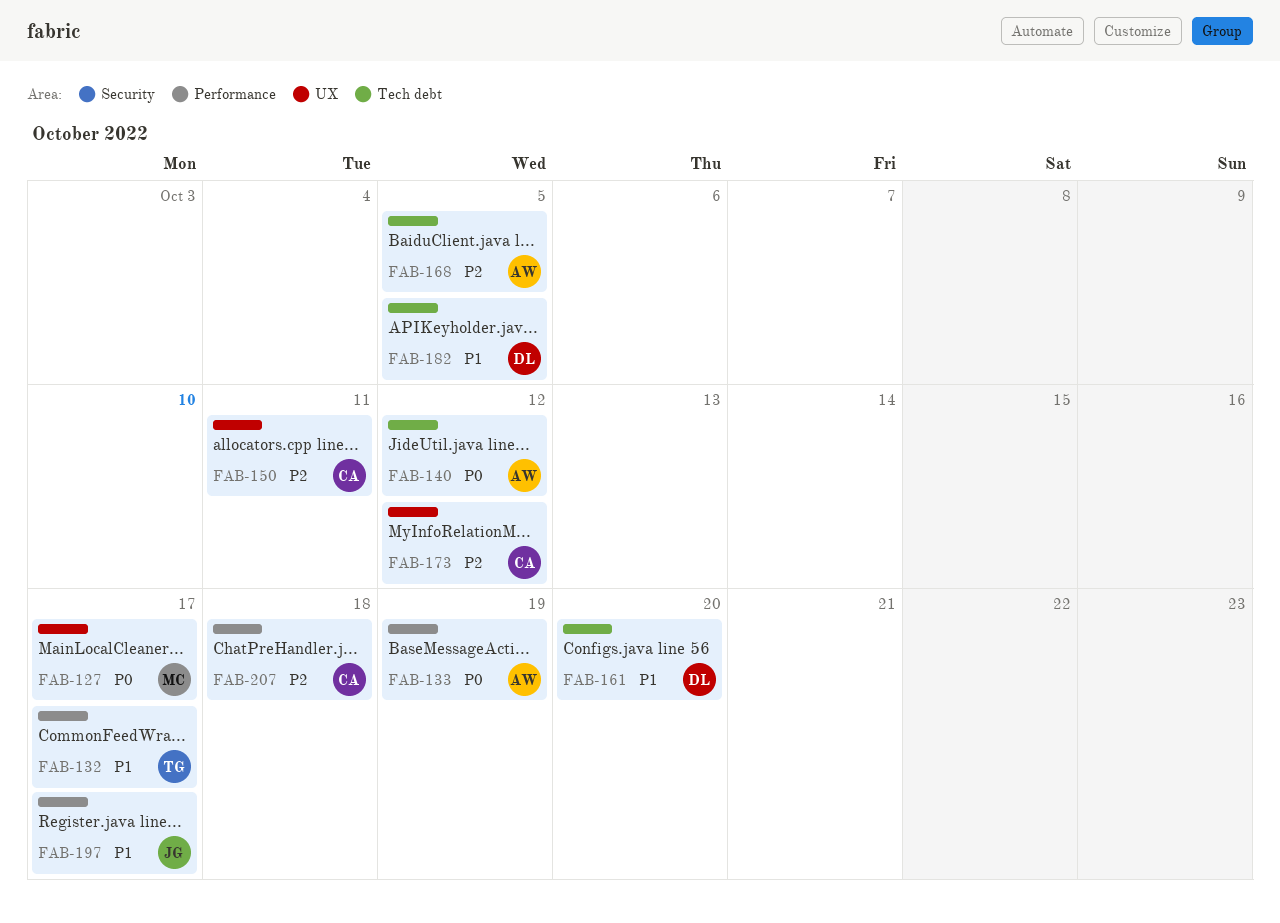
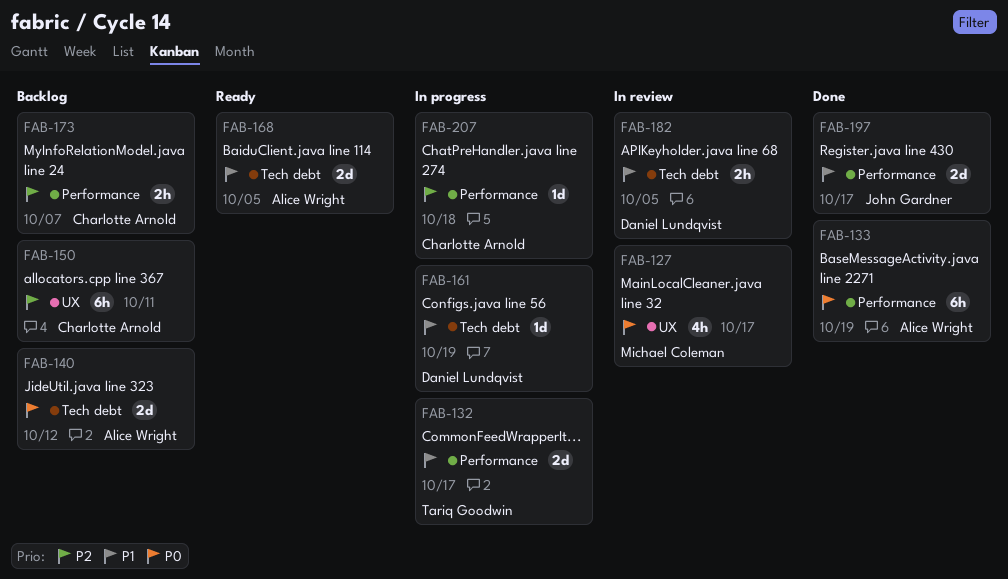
FAB-161, due: Oct 20 -> Oct 19
FAB-168, priority: P2 -> P1
FAB-173, label: UX -> Performance
FAB-173, due: Oct 12 -> Oct 7

